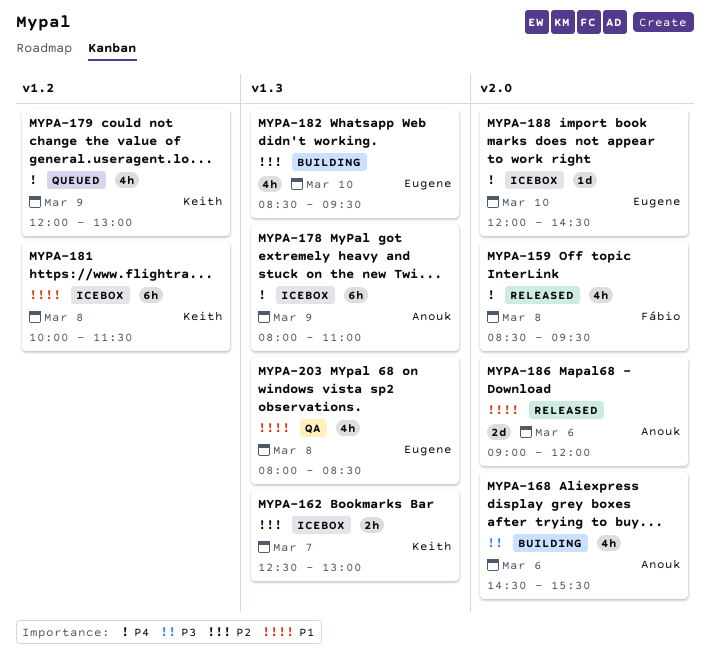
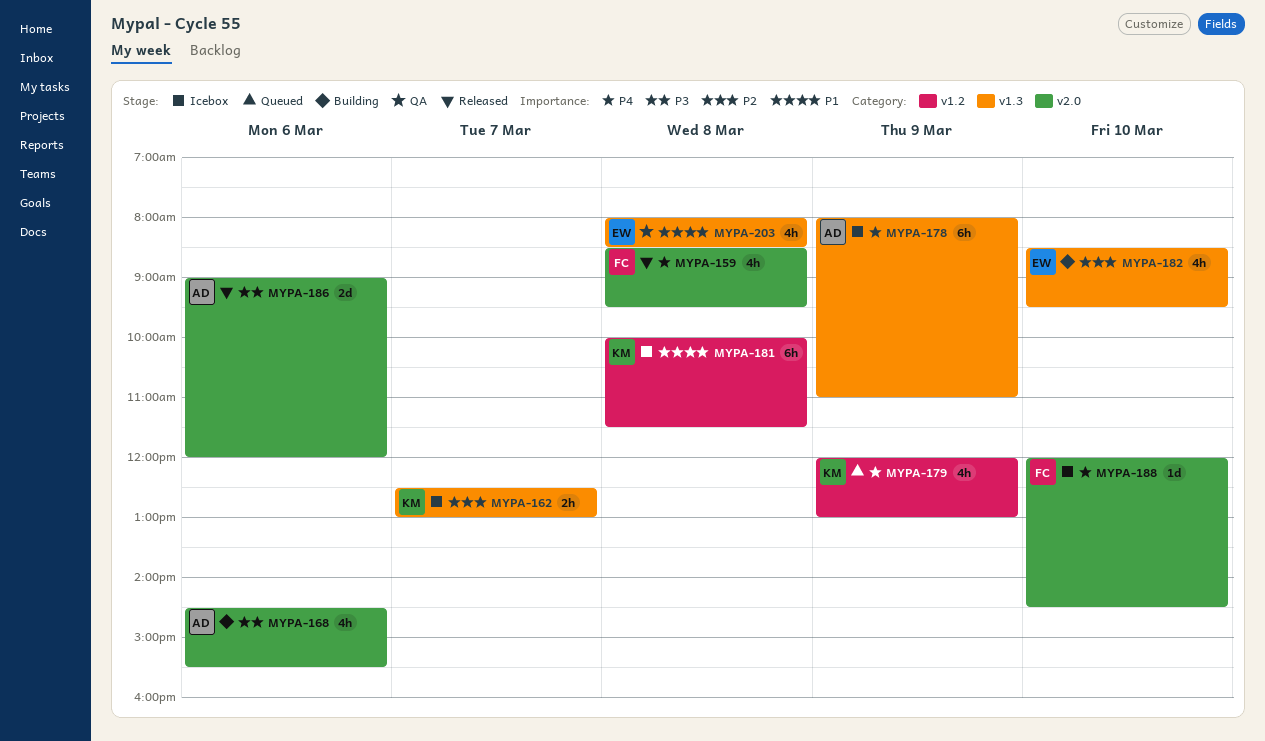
MYPA-186, priority: P1 -> P3
MYPA-188, owner: Eugene -> Fábio

